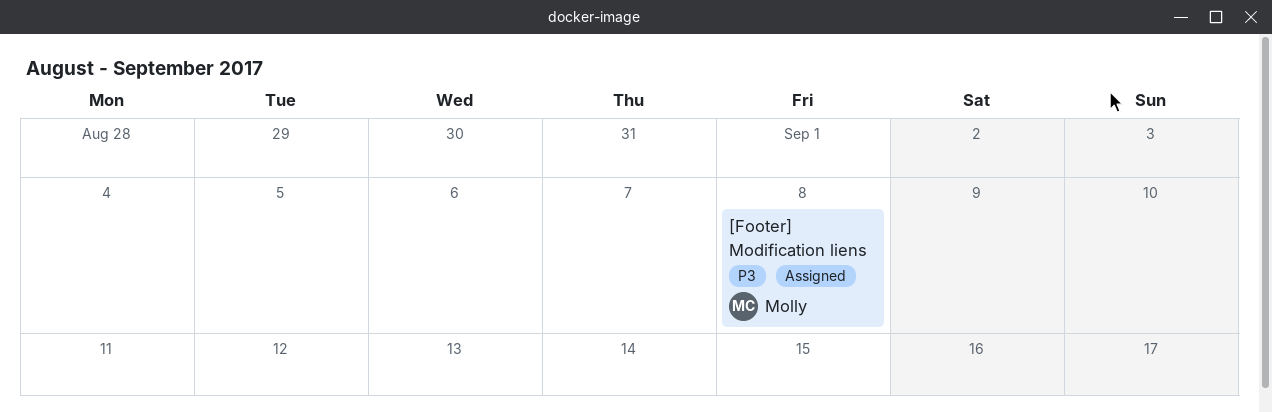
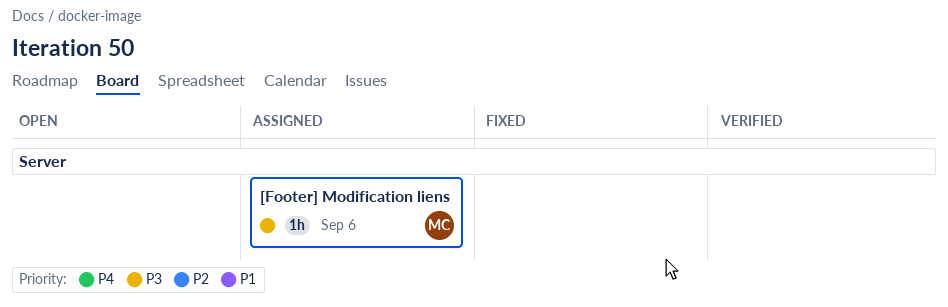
[Footer] Modification liens, due: Sep 8 -> Sep 6

